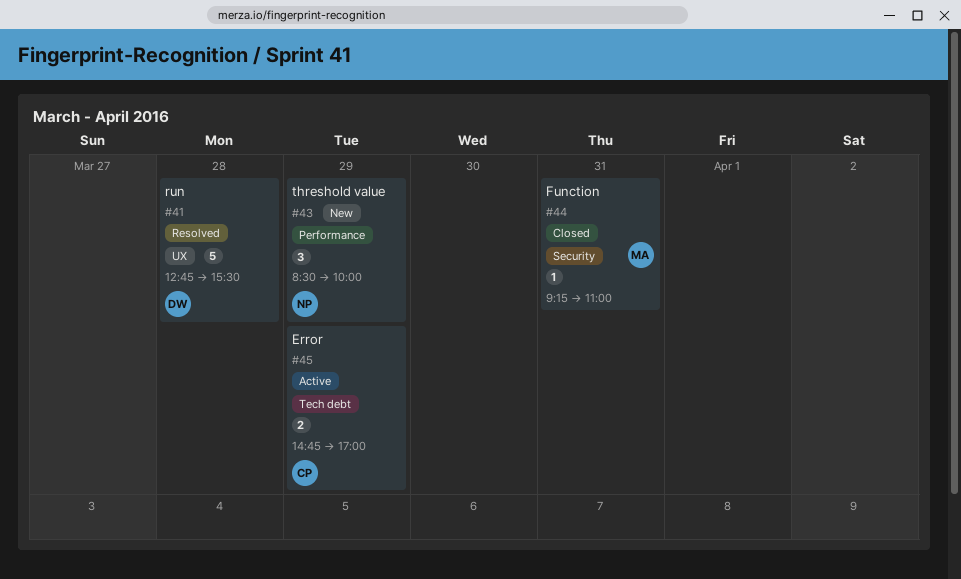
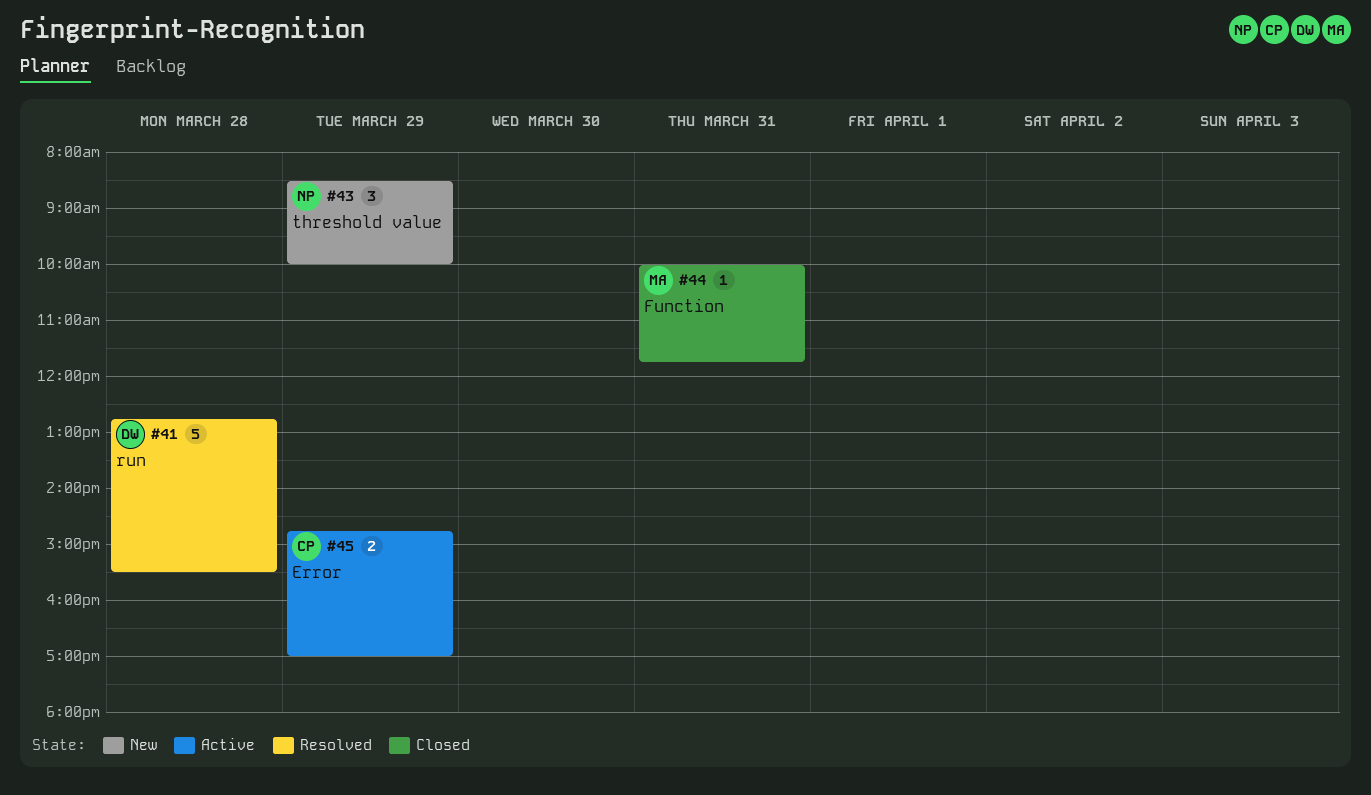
#44, begins: 09:15 -> 10:00
#44, ends: 11:00 -> 11:45

